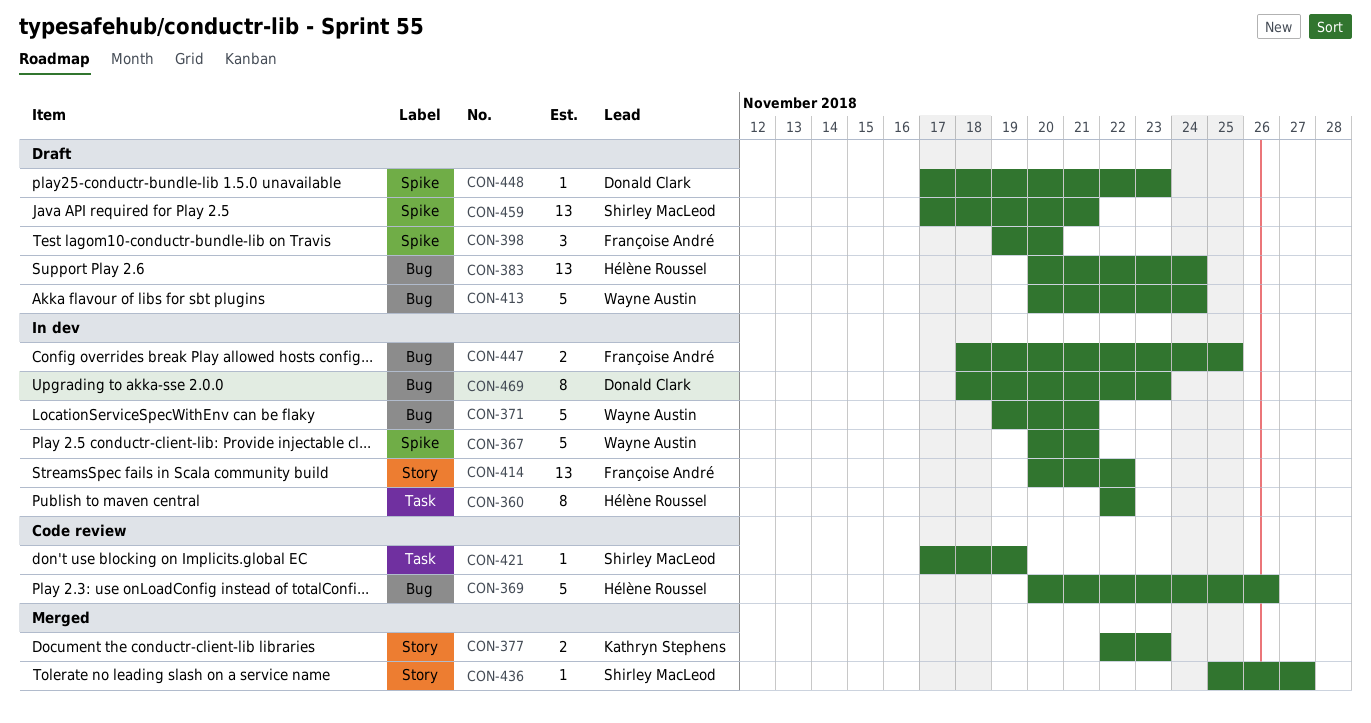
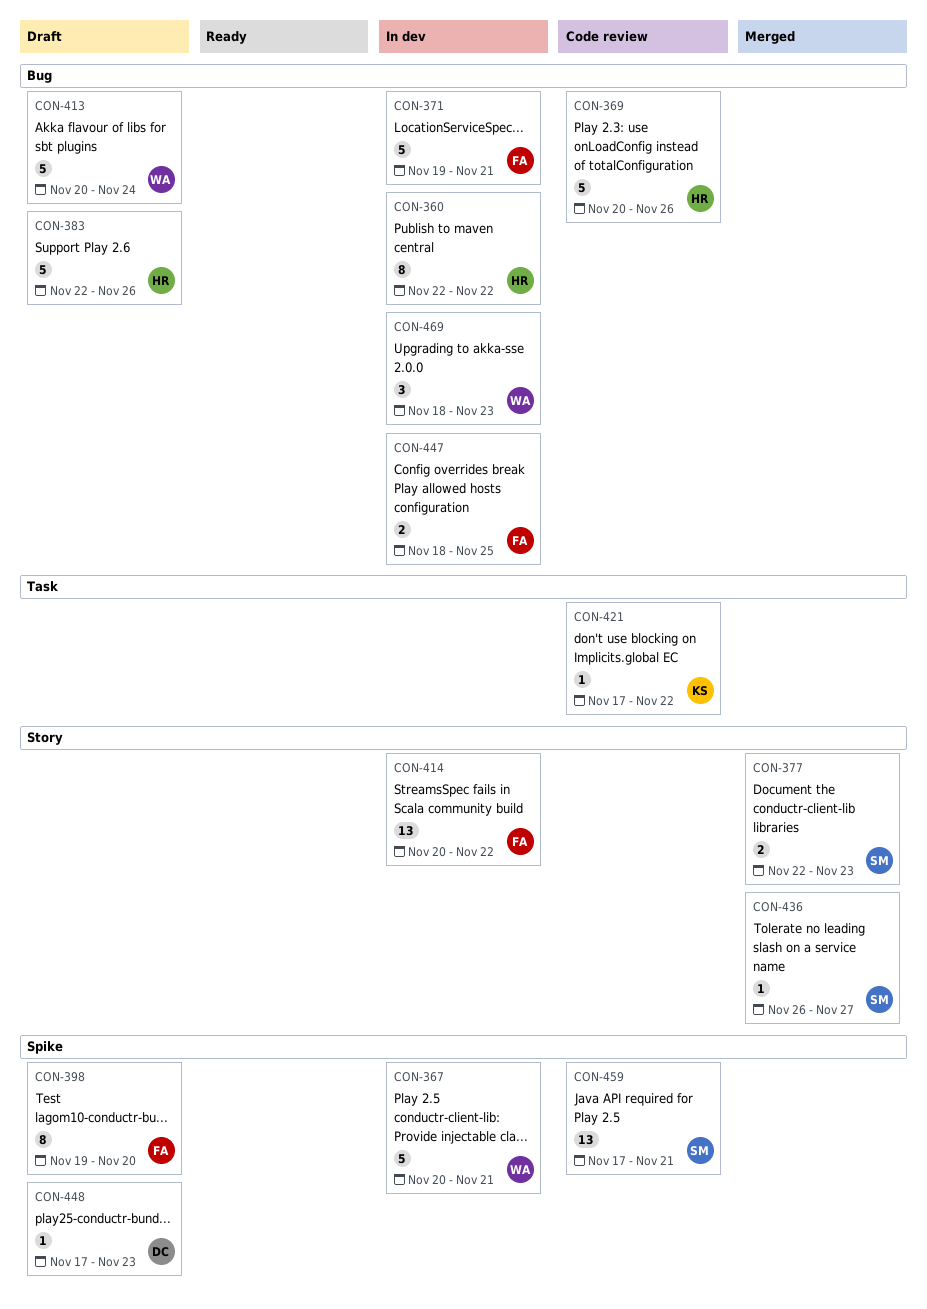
CON-360, label: Task -> Bug
CON-371, owner: Wayne Austin -> Françoise André
CON-377, owner: Kathryn Stephens -> Shirley MacLeod
CON-383, estimate: 13 -> 5
CON-383, start: Nov 20 -> Nov 22
CON-383, due: Nov 24 -> Nov 26
CON-398, estimate: 3 -> 8
CON-421, owner: Shirley MacLeod -> Kathryn Stephens
CON-421, due: Nov 19 -> Nov 22
CON-436, start: Nov 25 -> Nov 26
CON-459, status: Draft -> Code review
CON-469, owner: Donald Clark -> Wayne Austin
CON-469, estimate: 8 -> 3

